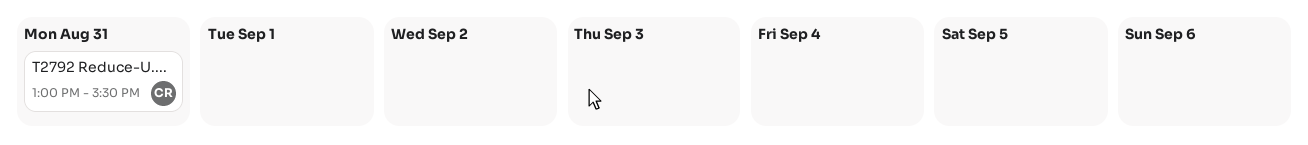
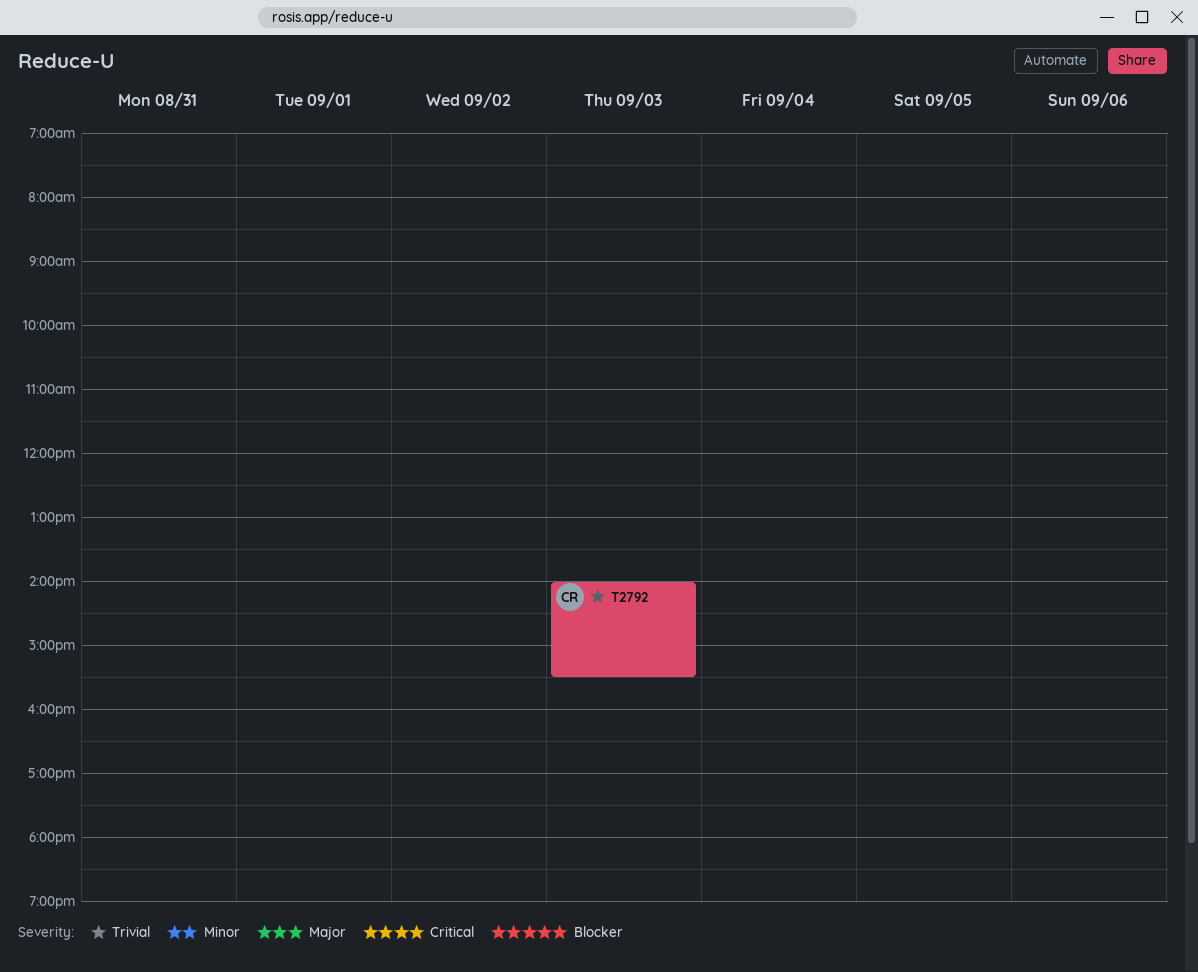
T2792, day: Aug 31 -> Sep 3
T2792, begins: 13:00 -> 14:00

